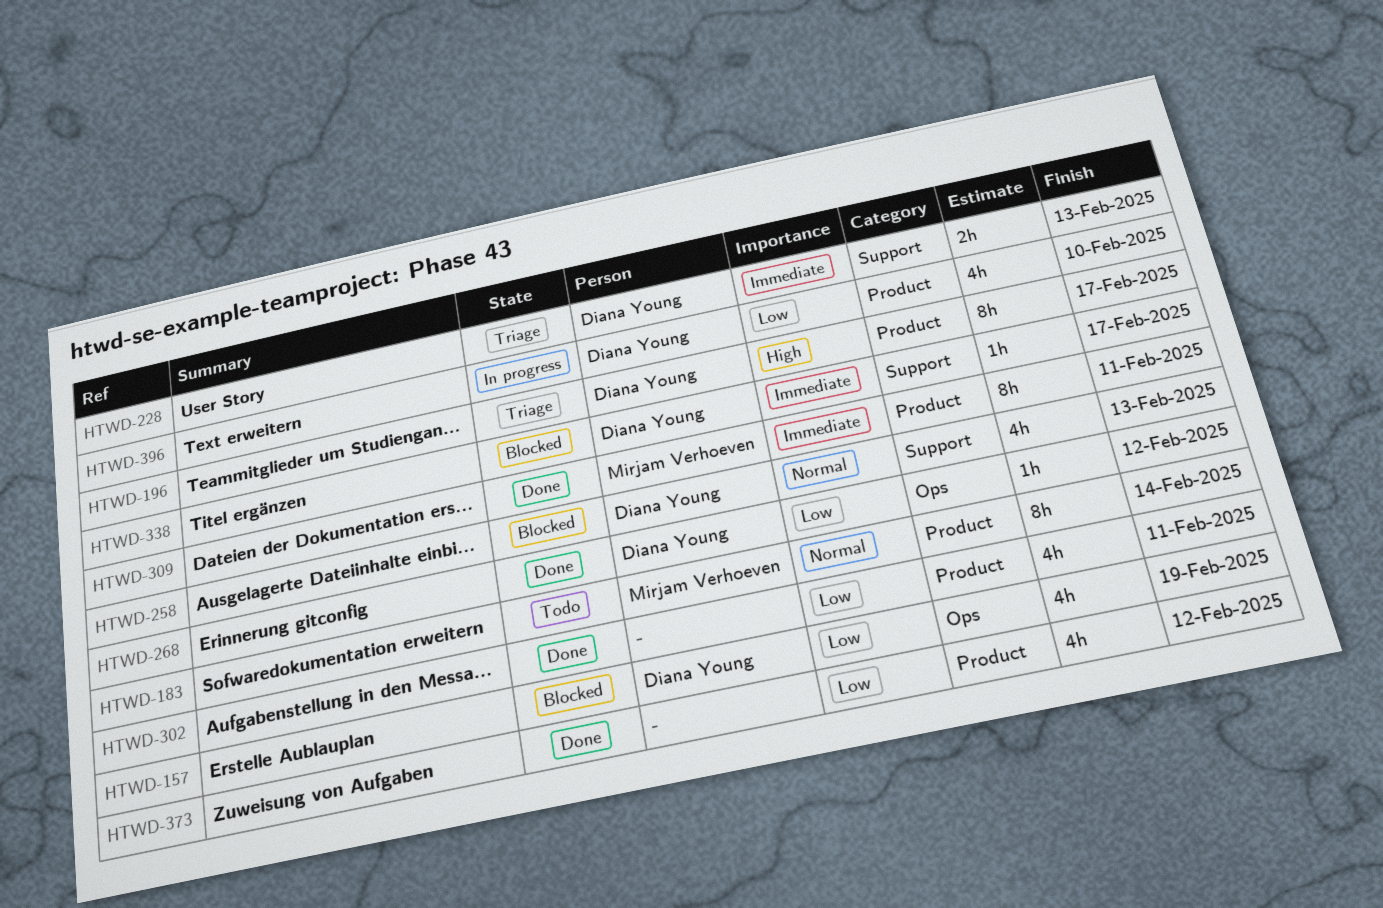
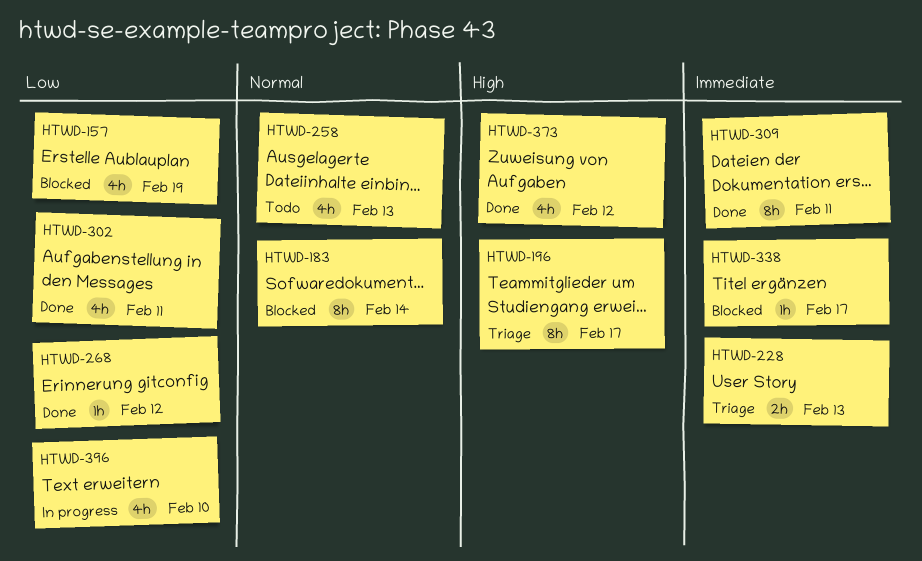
HTWD-183, status: Todo -> Blocked
HTWD-258, status: Blocked -> Todo
HTWD-373, priority: Low -> High

